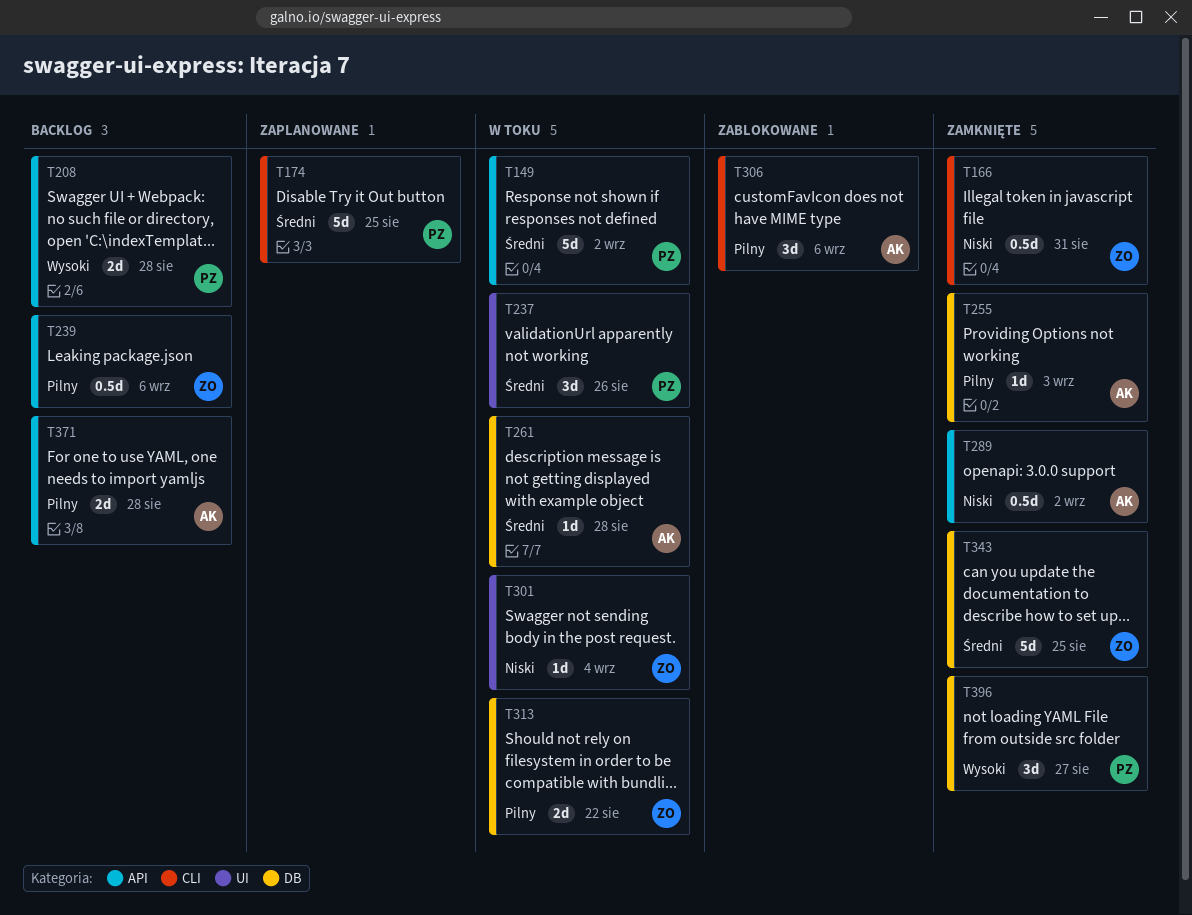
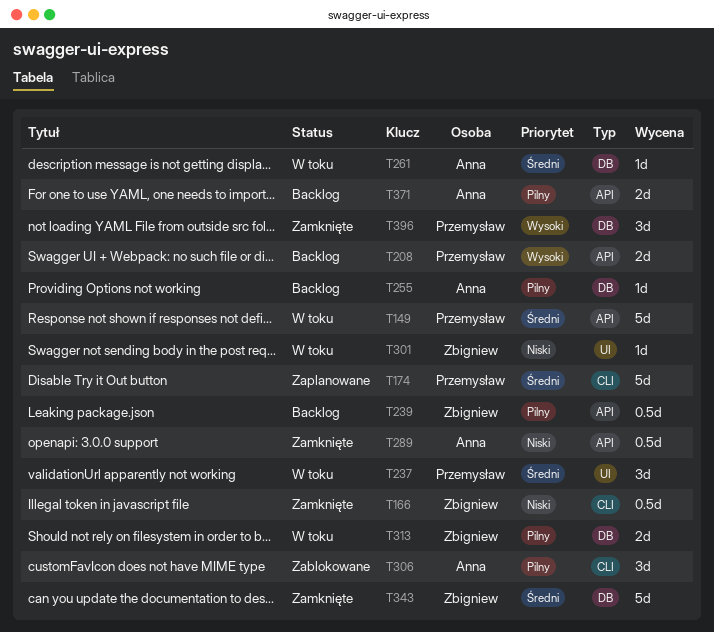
T255, status: Zamknięte -> Backlog

